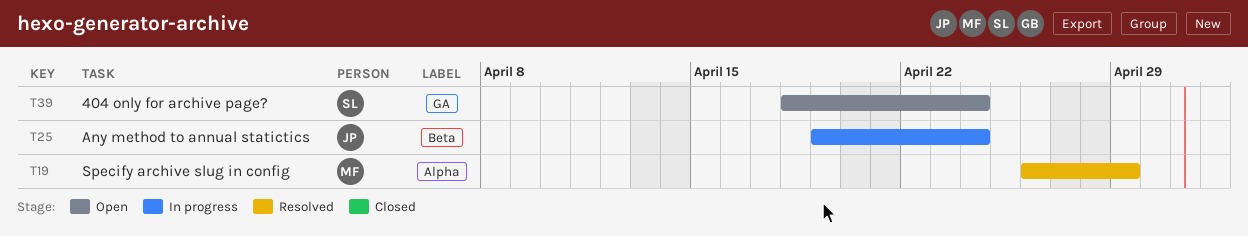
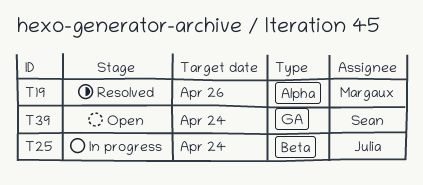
T19, due: Apr 29 -> Apr 26

